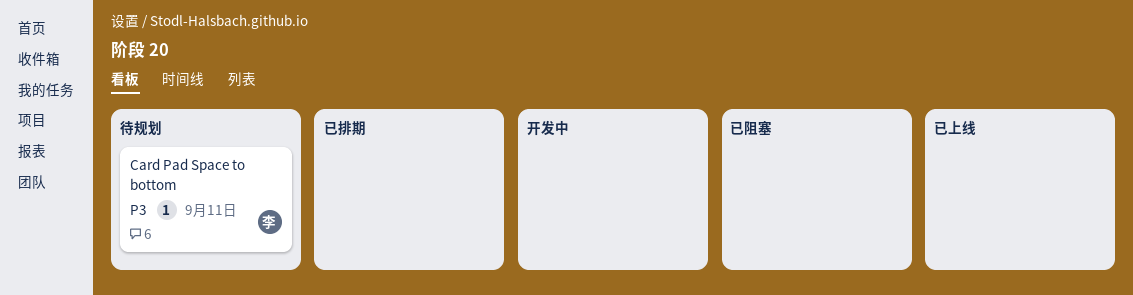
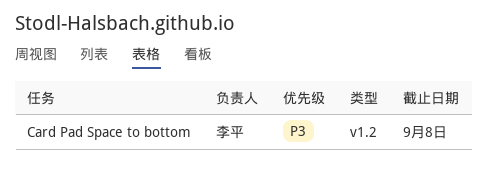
Card Pad Space to bottom, due: Sep 11 -> Sep 8

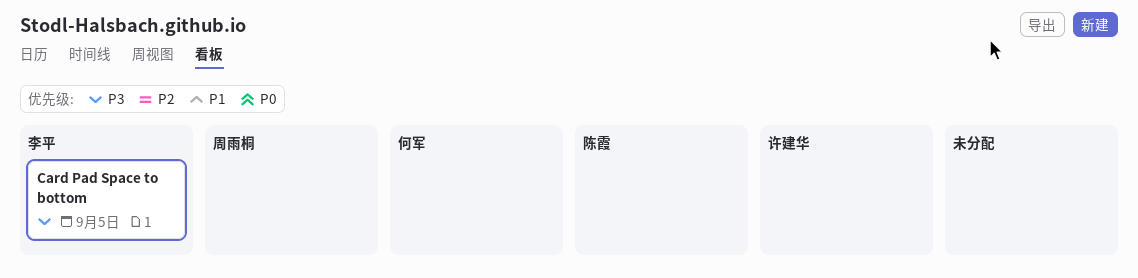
Card Pad Space to bottom, due: Sep 8 -> Sep 5

